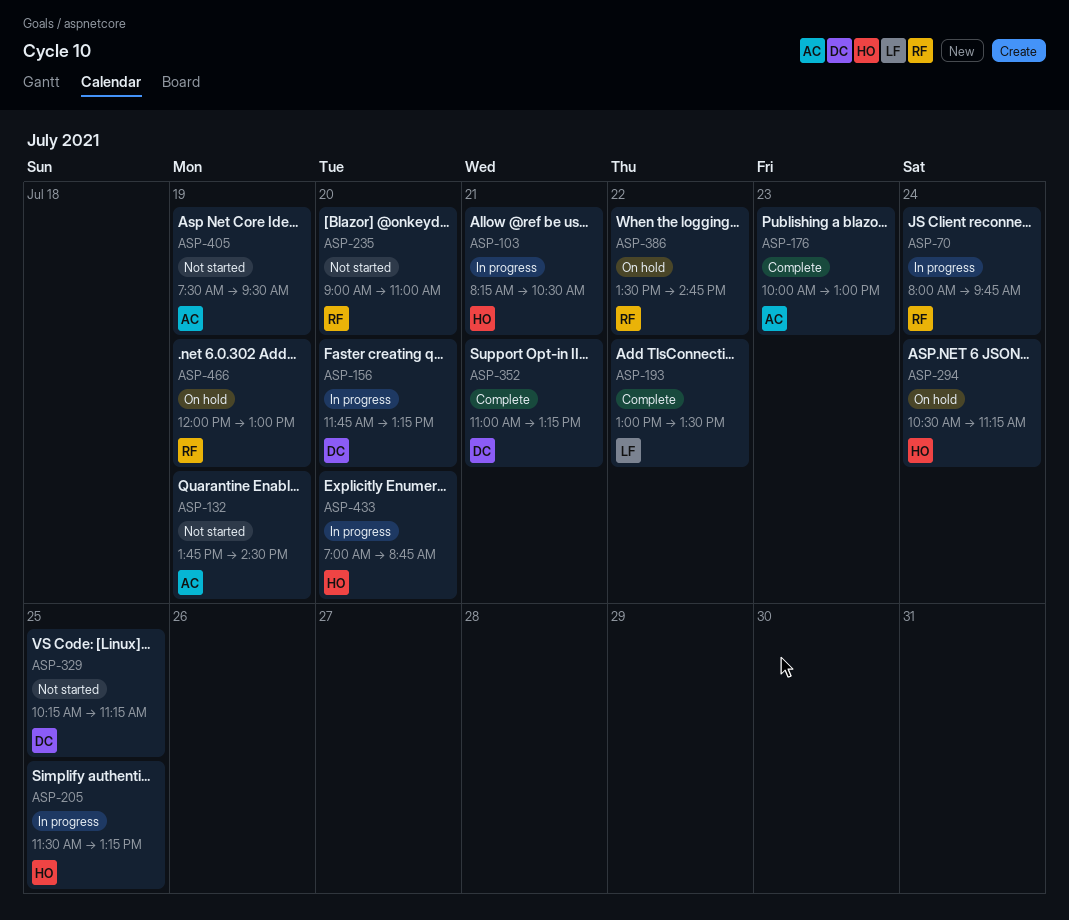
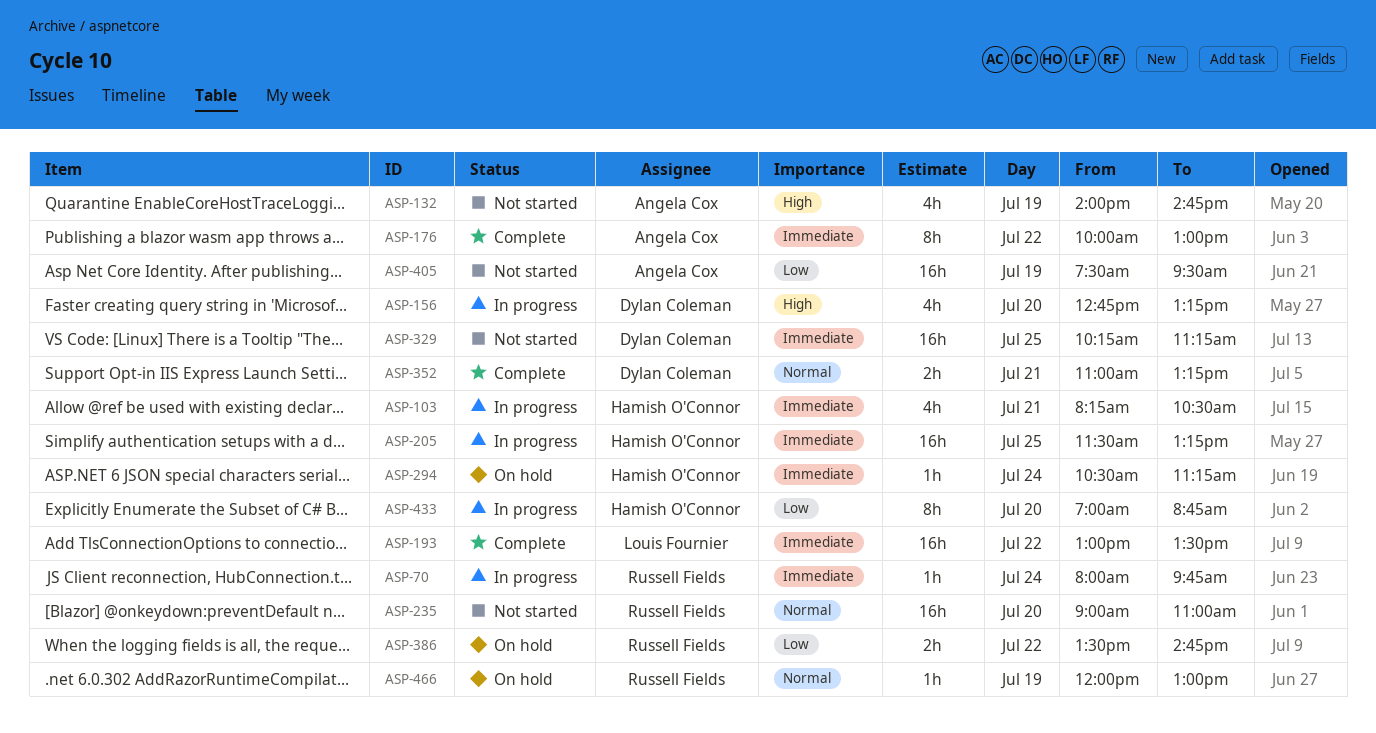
ASP-132, begins: 13:45 -> 14:00
ASP-132, ends: 14:30 -> 14:45
ASP-156, begins: 11:45 -> 12:45
ASP-176, day: Jul 23 -> Jul 22

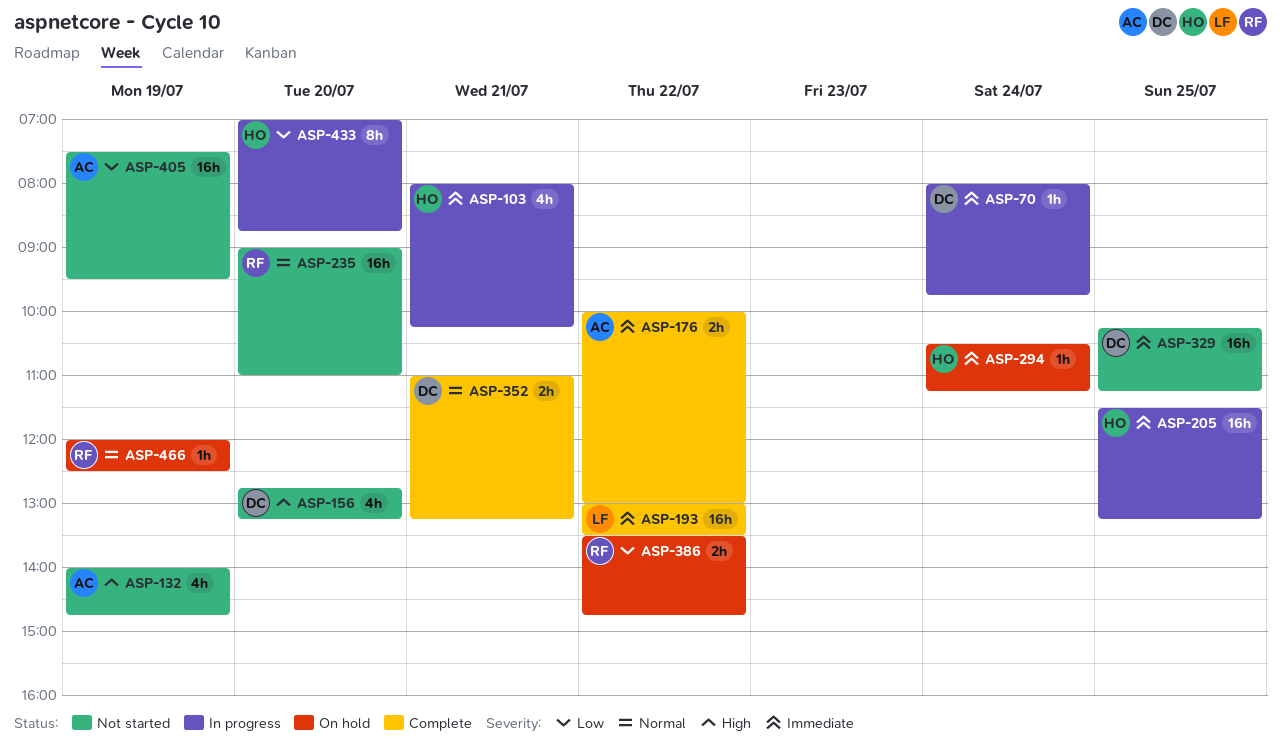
ASP-70, owner: Russell Fields -> Dylan Coleman
ASP-103, begins: 08:15 -> 08:00
ASP-103, ends: 10:30 -> 10:15
ASP-156, status: In progress -> Not started
ASP-176, estimate: 8h -> 2h
ASP-466, ends: 13:00 -> 12:30

